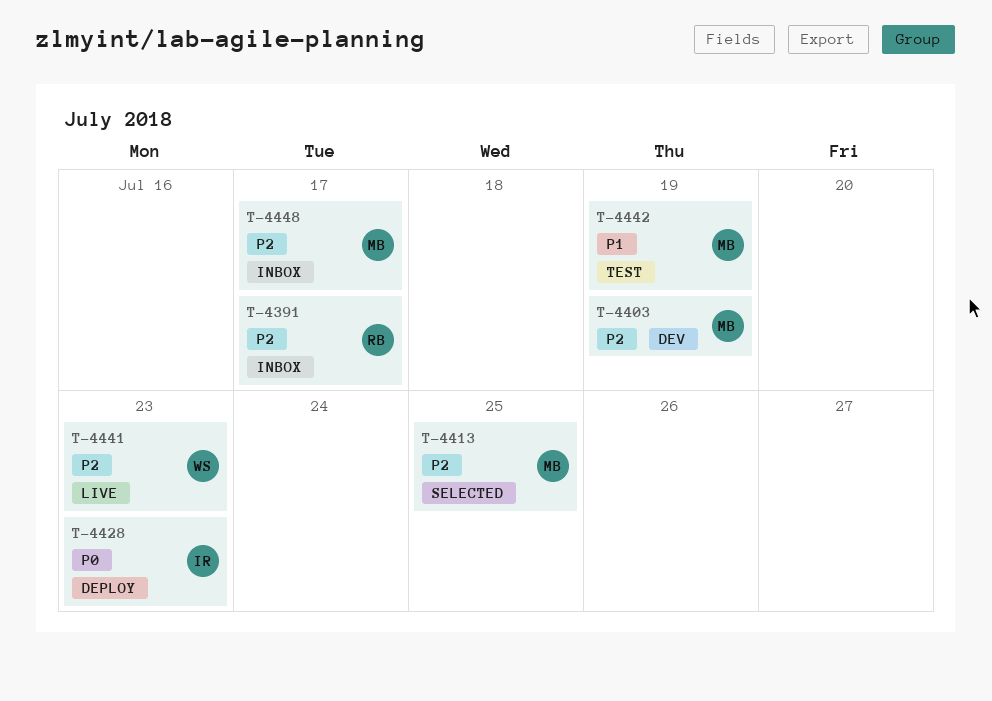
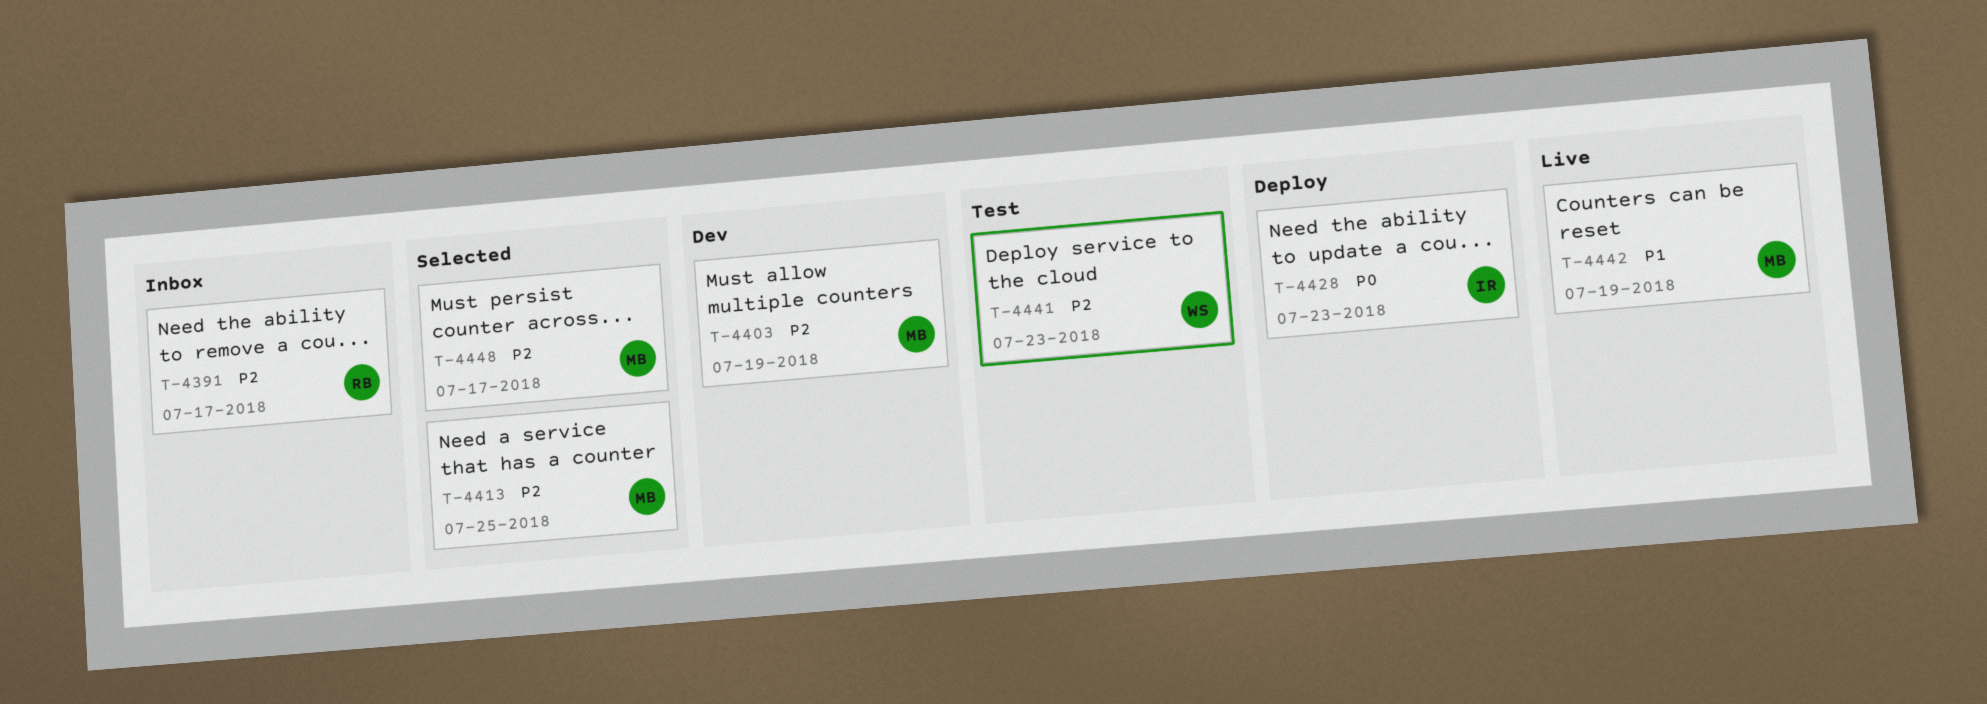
T-4441, status: Live -> Test
T-4442, status: Test -> Live
T-4448, status: Inbox -> Selected

